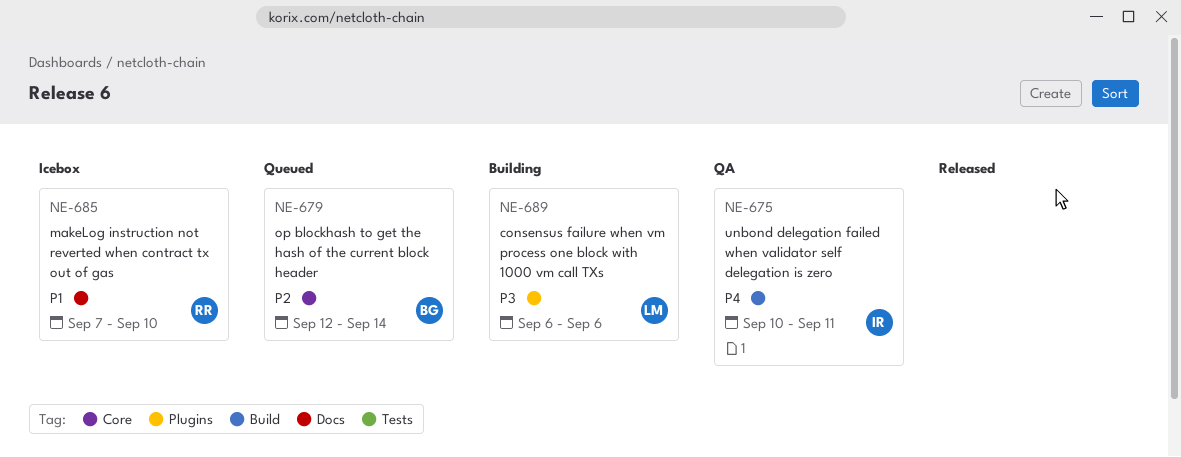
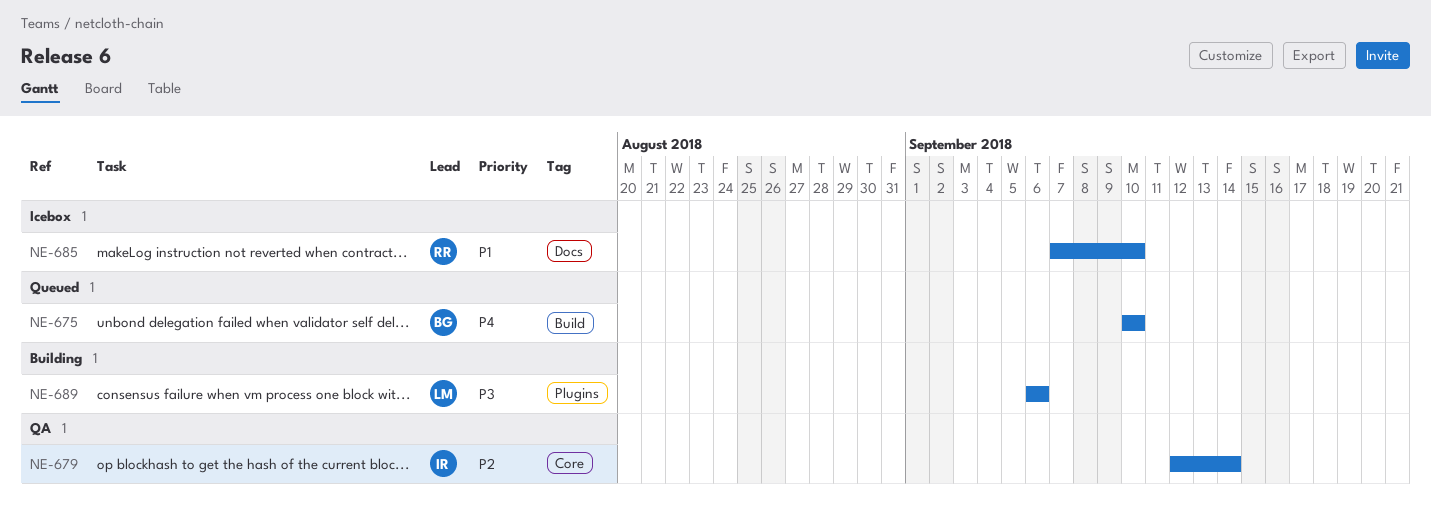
NE-675, status: QA -> Queued
NE-675, owner: IR -> BG
NE-675, due: Sep 11 -> Sep 10
NE-679, status: Queued -> QA
NE-679, owner: BG -> IR

